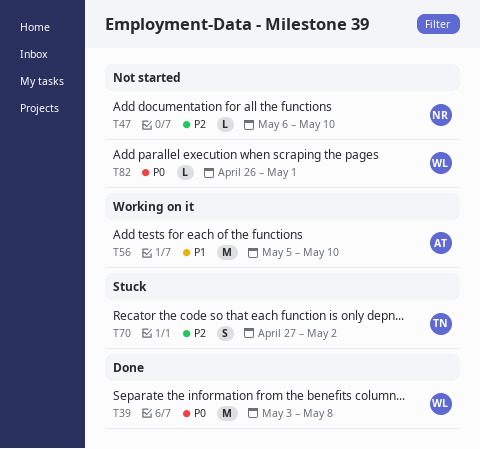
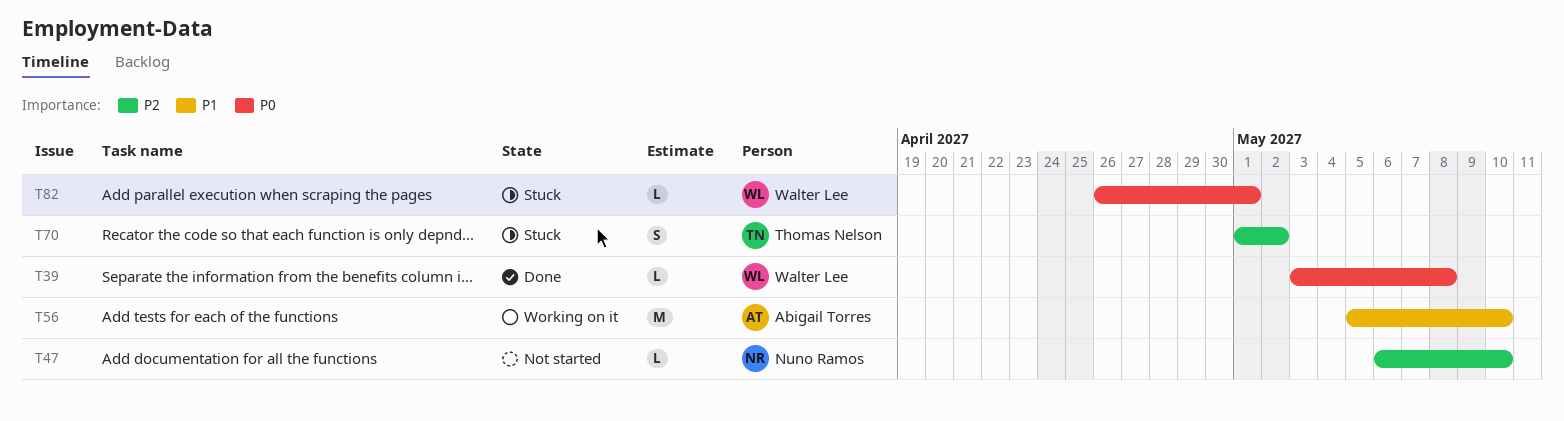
T39, estimate: M -> L
T70, start: Apr 27 -> May 1
T82, status: Not started -> Stuck

